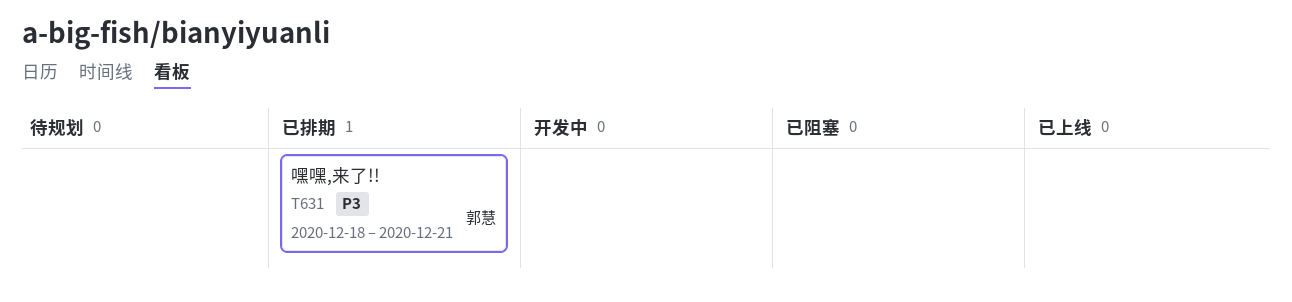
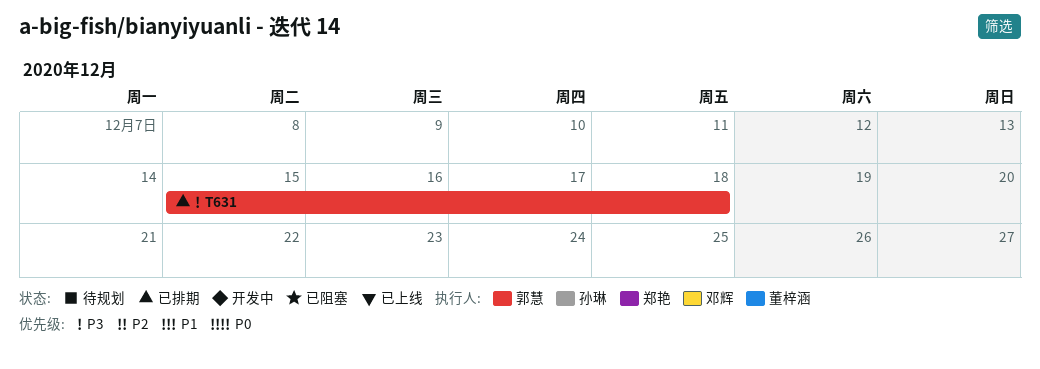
T631, start: Dec 18 -> Dec 15
T631, due: Dec 21 -> Dec 18

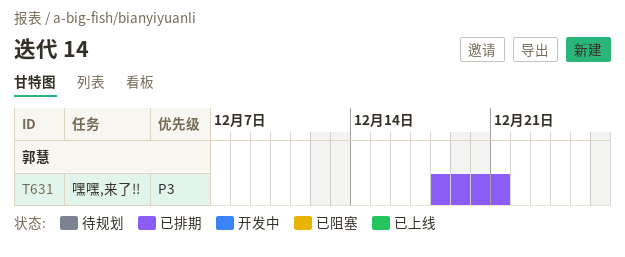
T631, start: Dec 15 -> Dec 18
T631, due: Dec 18 -> Dec 21

